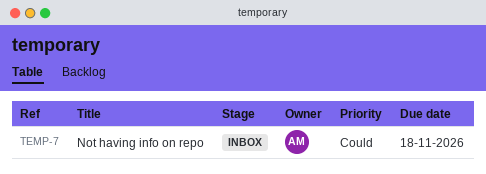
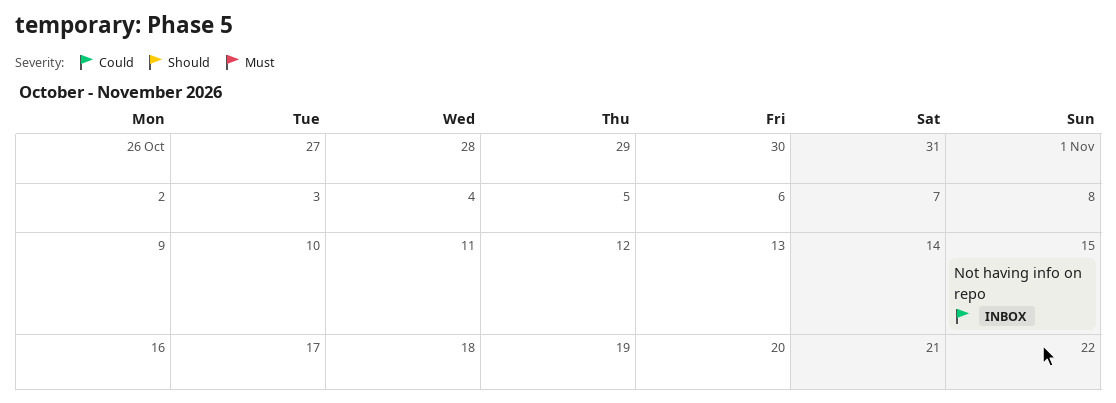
Not having info on repo, due: Nov 18 -> Nov 15

